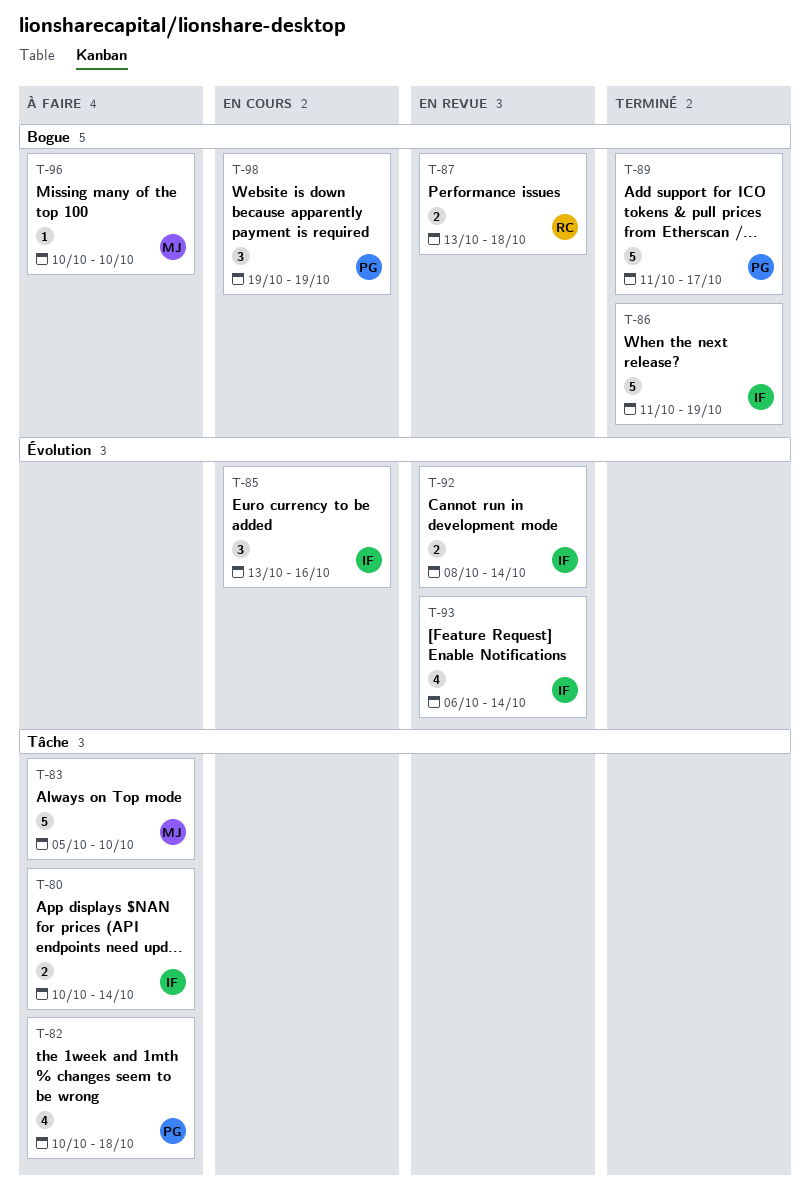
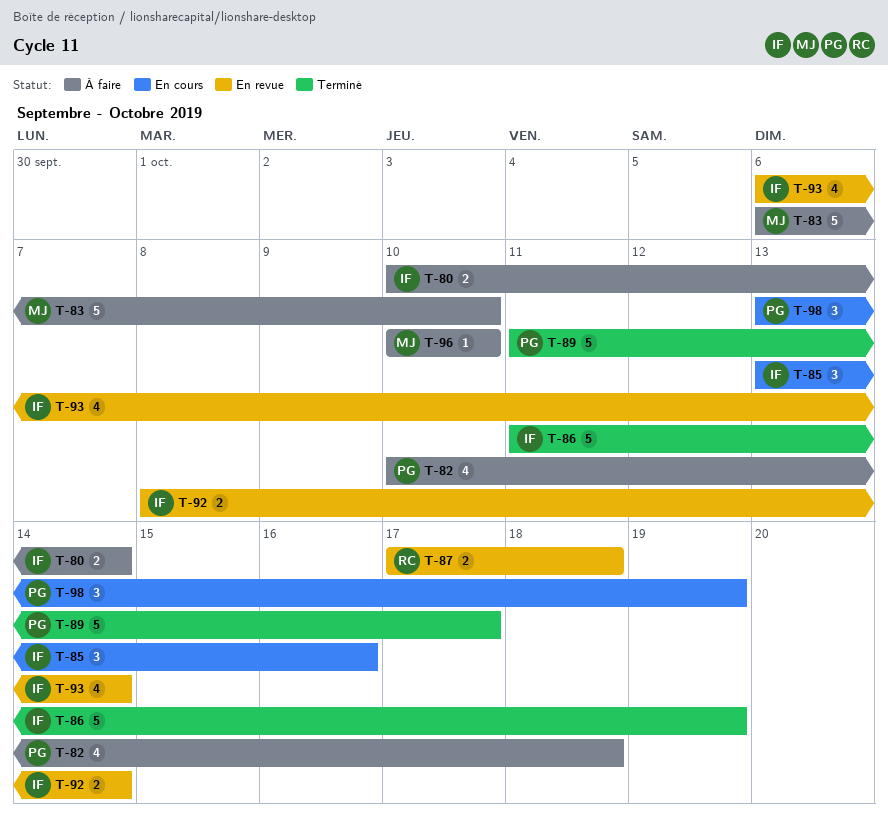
T-83, start: Oct 5 -> Oct 6
T-87, start: Oct 13 -> Oct 17
T-98, start: Oct 19 -> Oct 13

